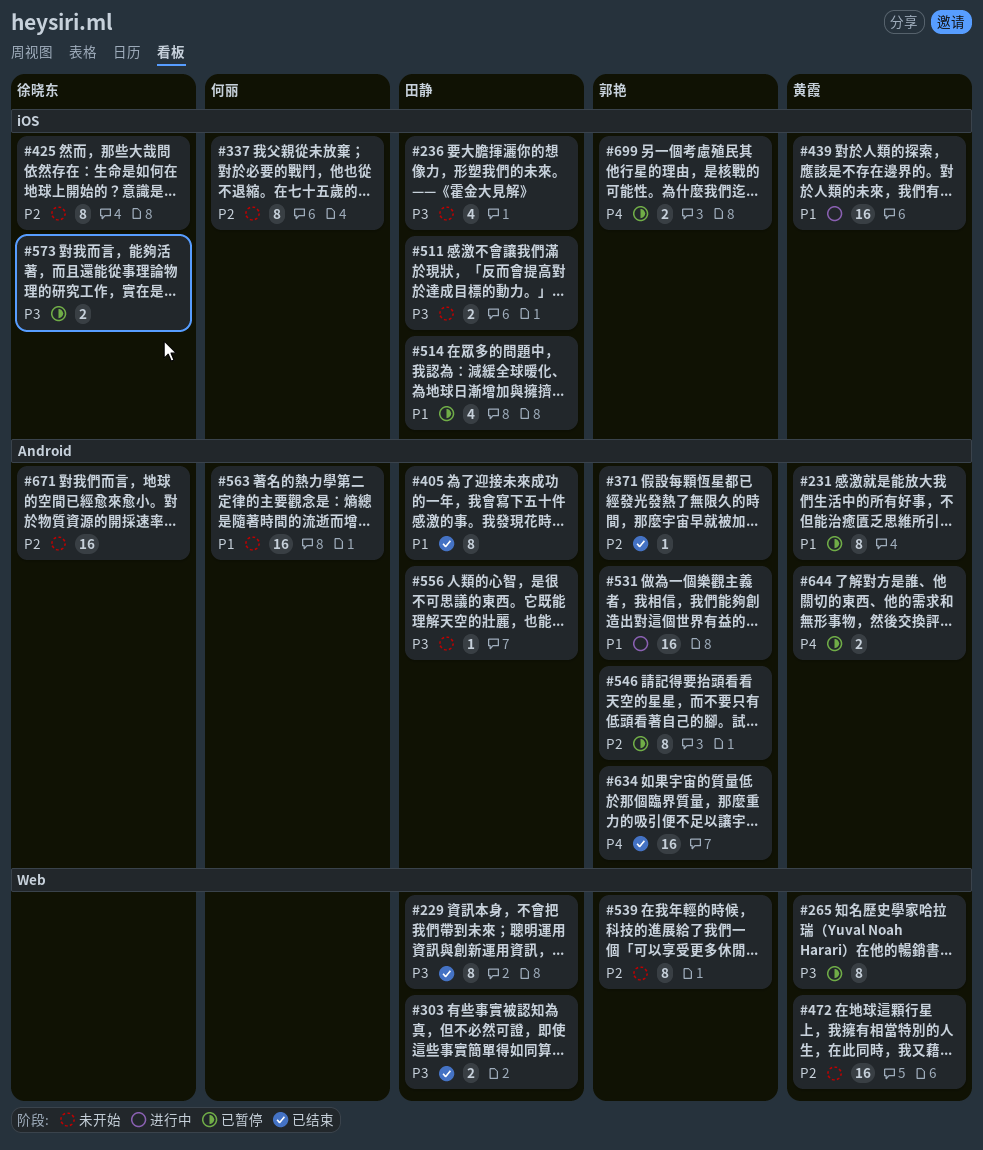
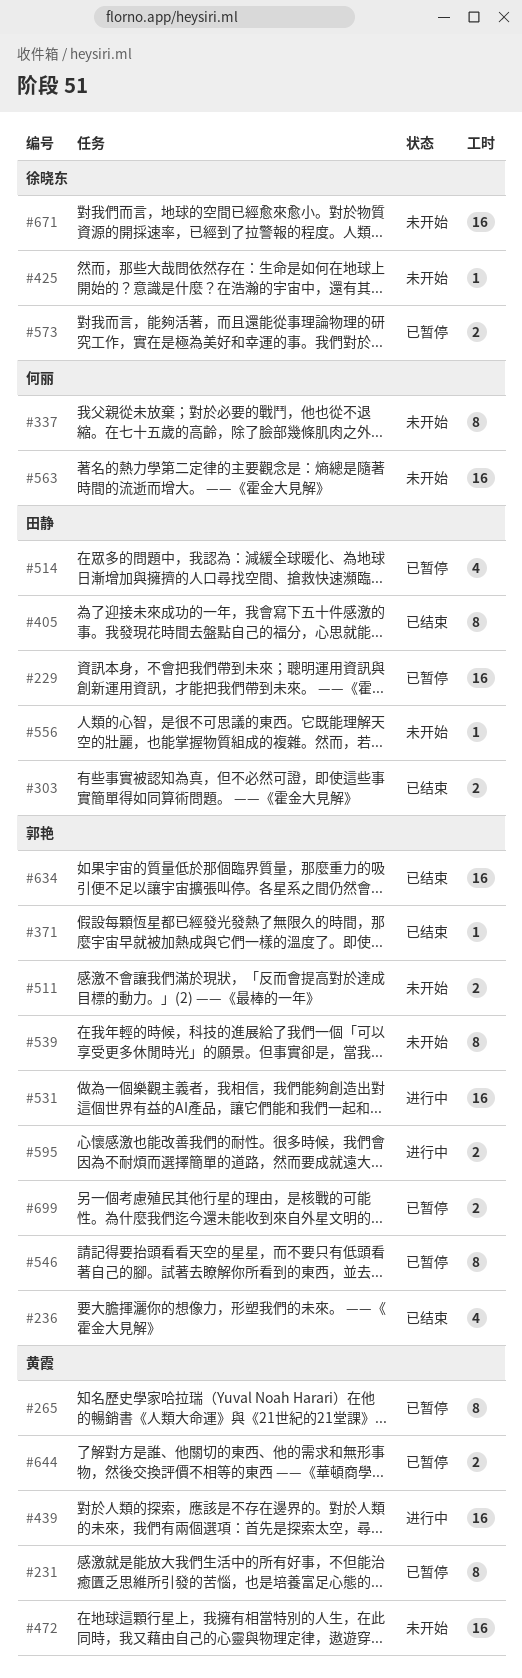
#229, status: 已结束 -> 已暂停
#229, estimate: 8 -> 16
#236, status: 未开始 -> 已结束
#236, owner: 田静 -> 郭艳
#425, estimate: 8 -> 1
#511, owner: 田静 -> 郭艳
#595: none -> present

